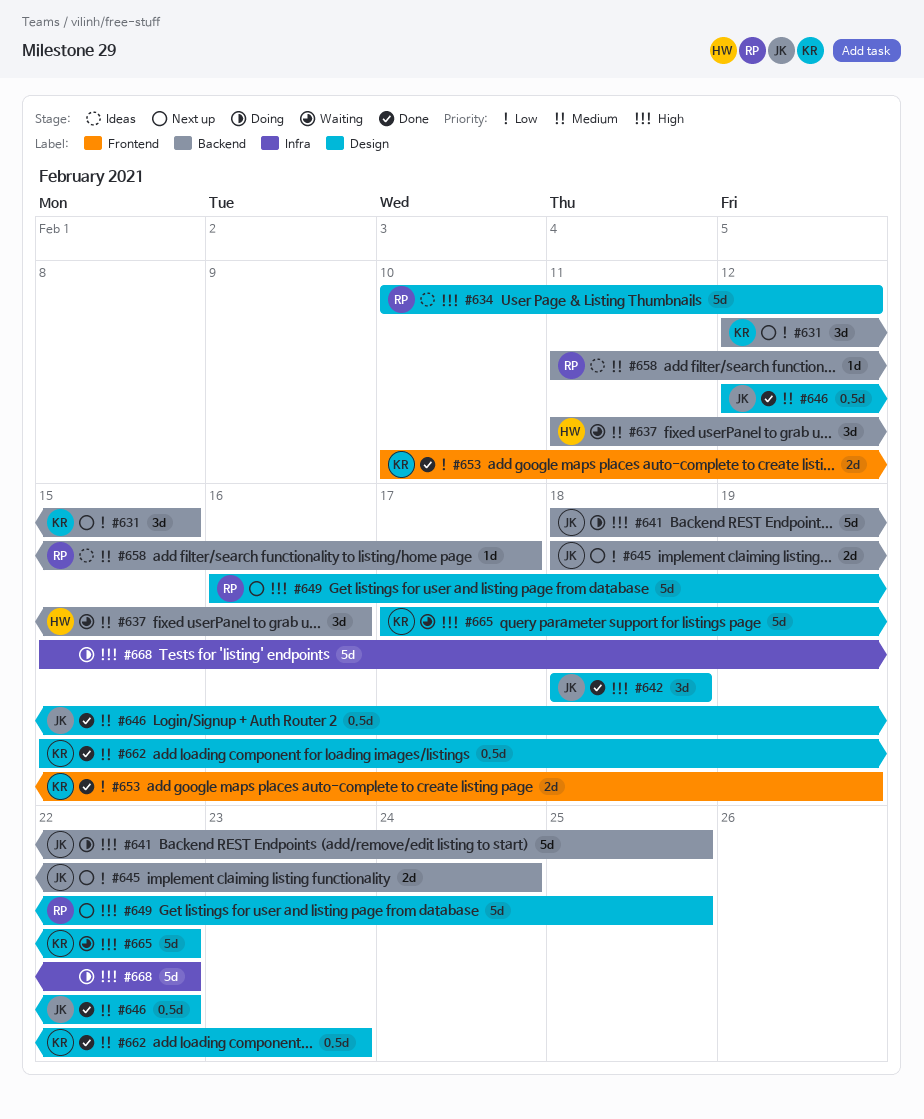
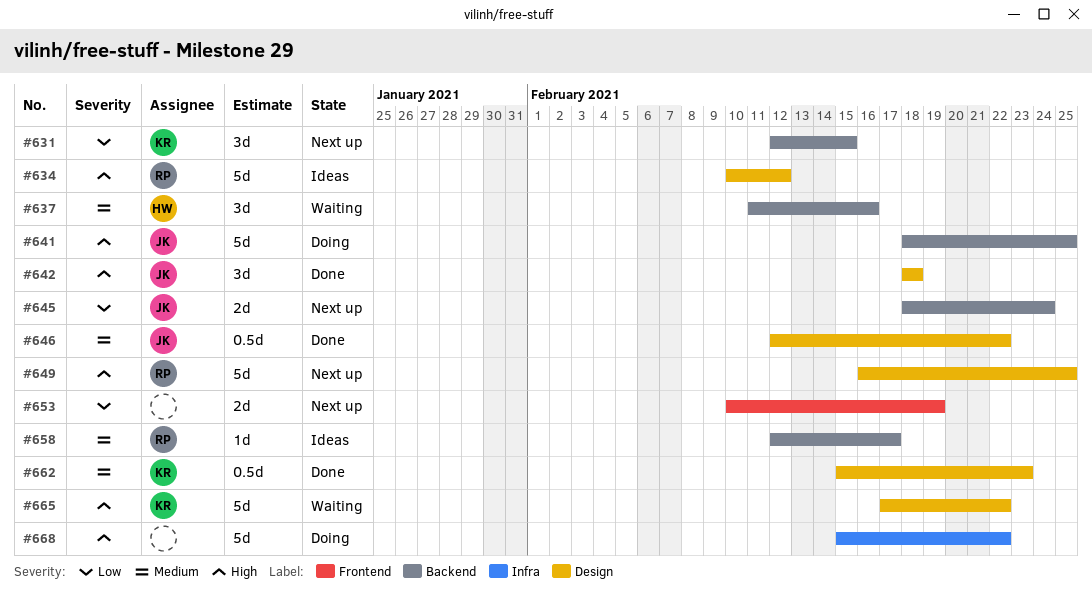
#653, status: Done -> Next up
#653, owner: KR -> none
#658, start: Feb 11 -> Feb 12

